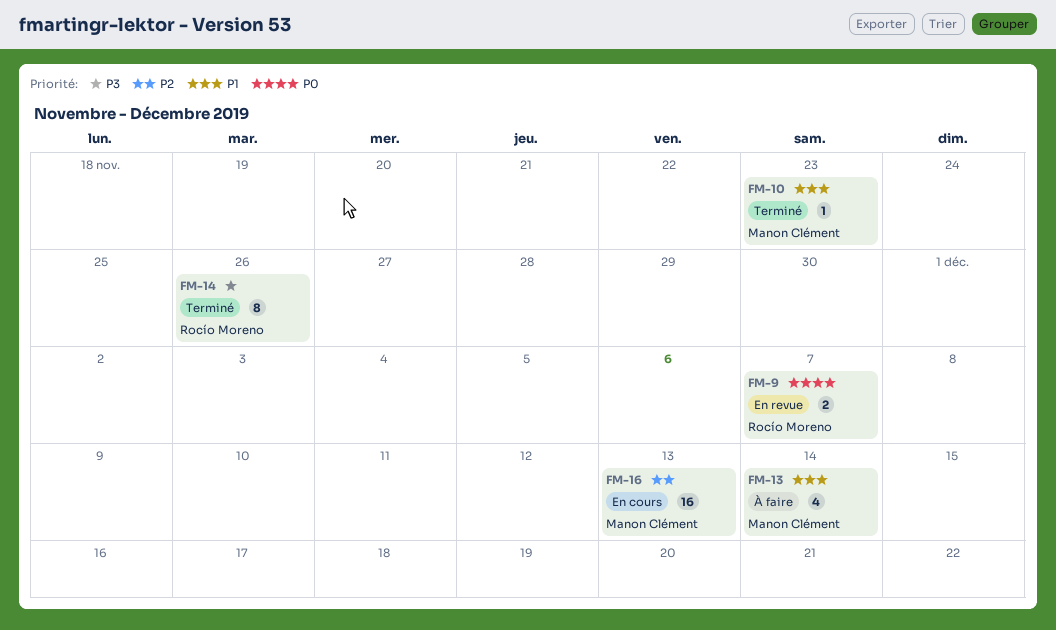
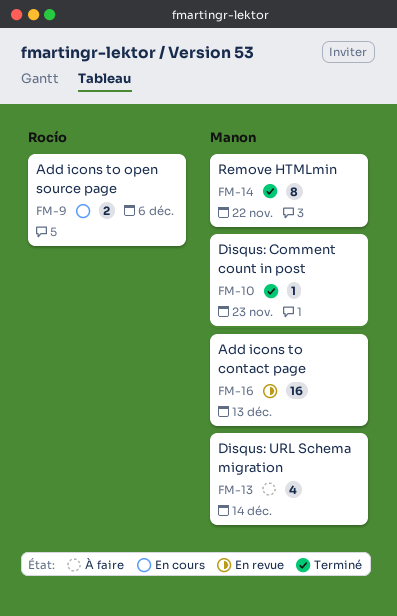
FM-9, status: En revue -> En cours
FM-9, due: Dec 7 -> Dec 6
FM-14, owner: Rocío Moreno -> Manon Clément
FM-14, due: Nov 26 -> Nov 22
FM-16, status: En cours -> En revue

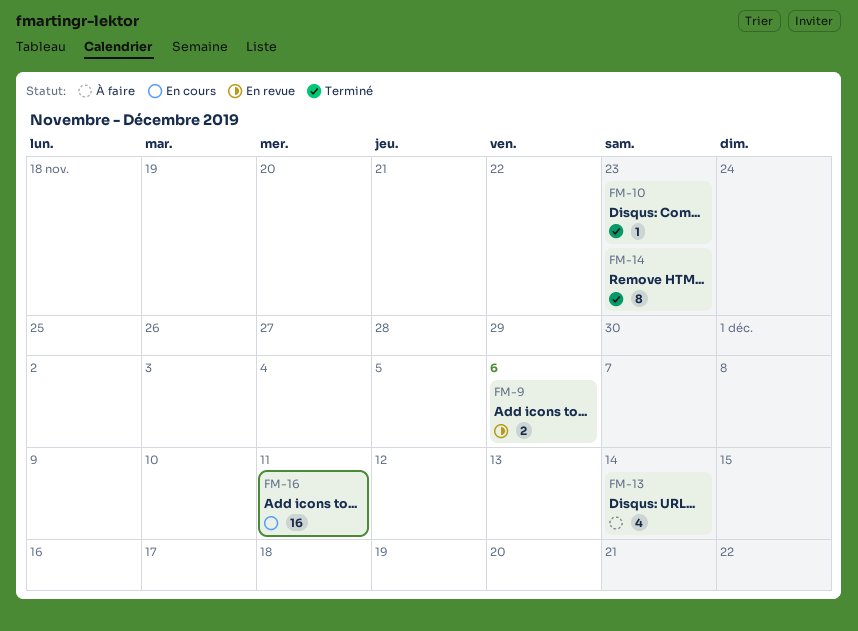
FM-9, status: En cours -> En revue
FM-14, due: Nov 22 -> Nov 23
FM-16, status: En revue -> En cours
FM-16, due: Dec 13 -> Dec 11

